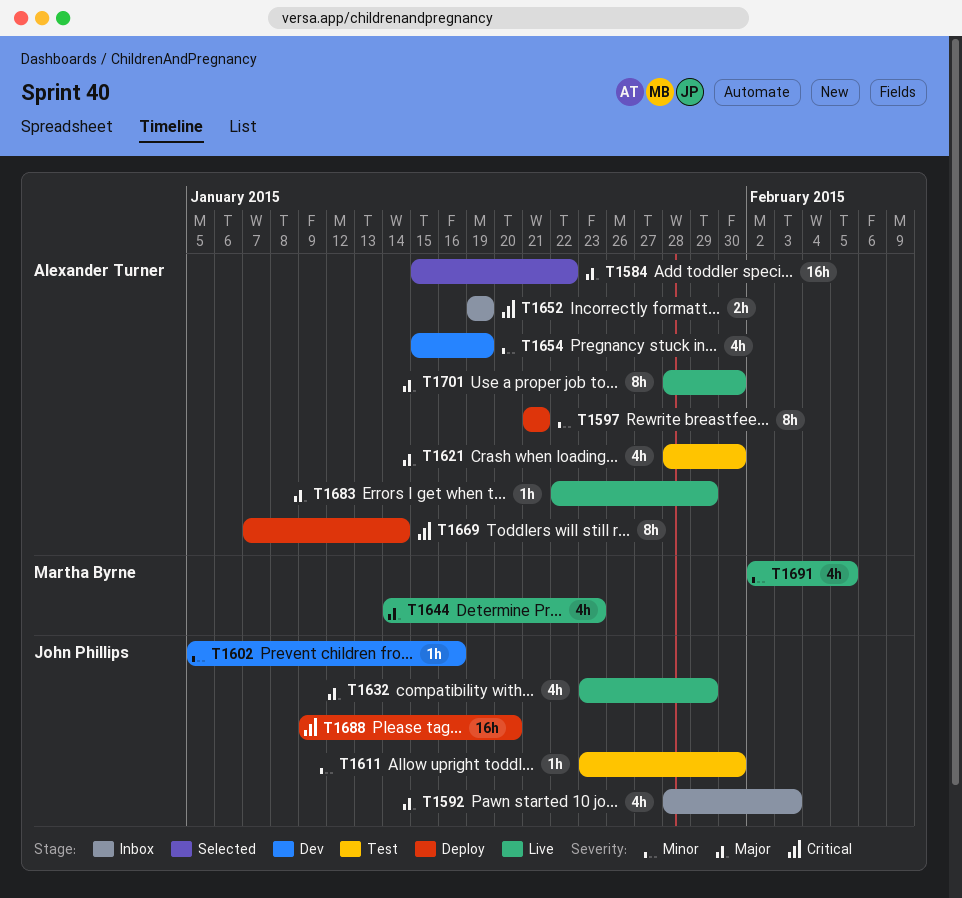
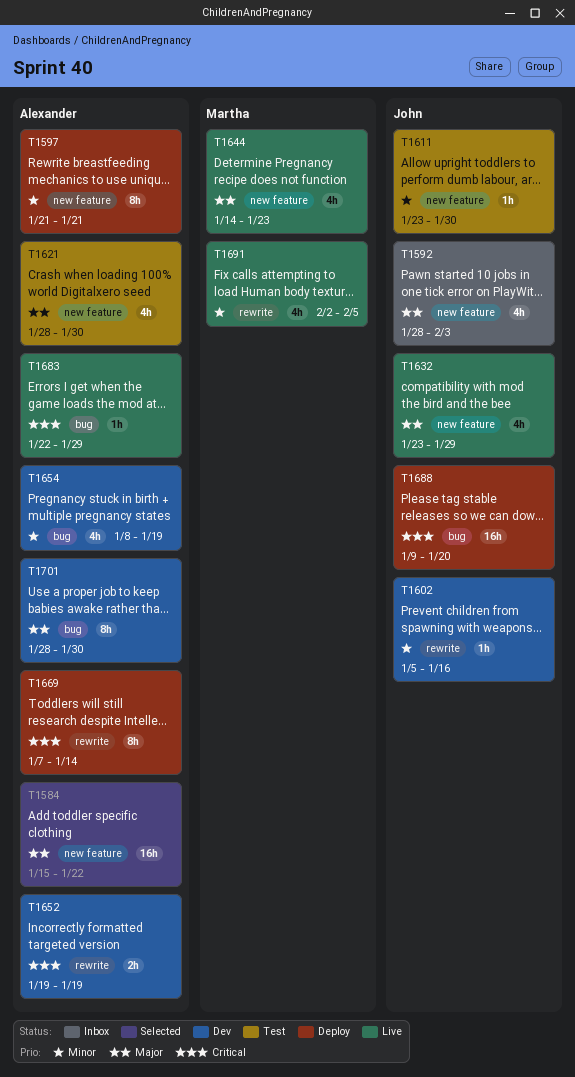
T1652, status: Inbox -> Dev
T1654, start: Jan 15 -> Jan 8
T1683, priority: Major -> Critical
T1701, status: Live -> Dev

